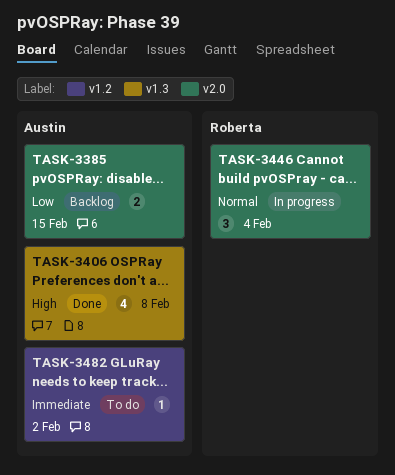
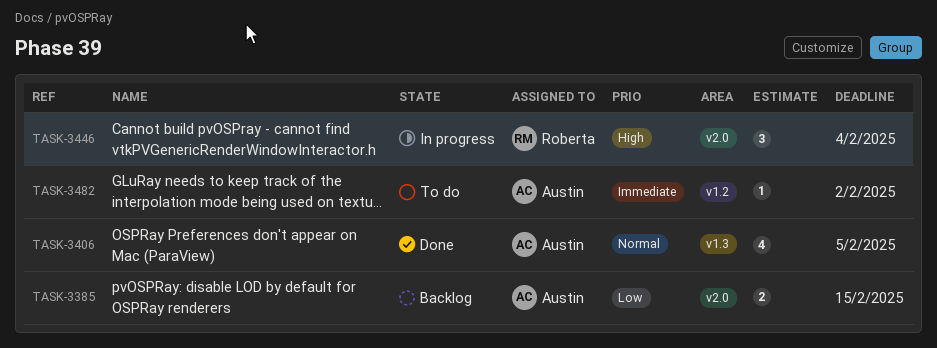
TASK-3406, priority: High -> Normal
TASK-3406, due: Feb 8 -> Feb 5
TASK-3446, priority: Normal -> High

